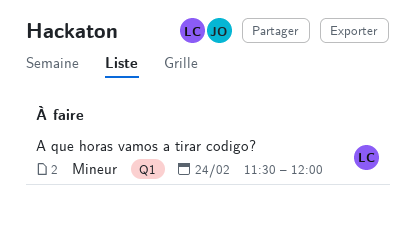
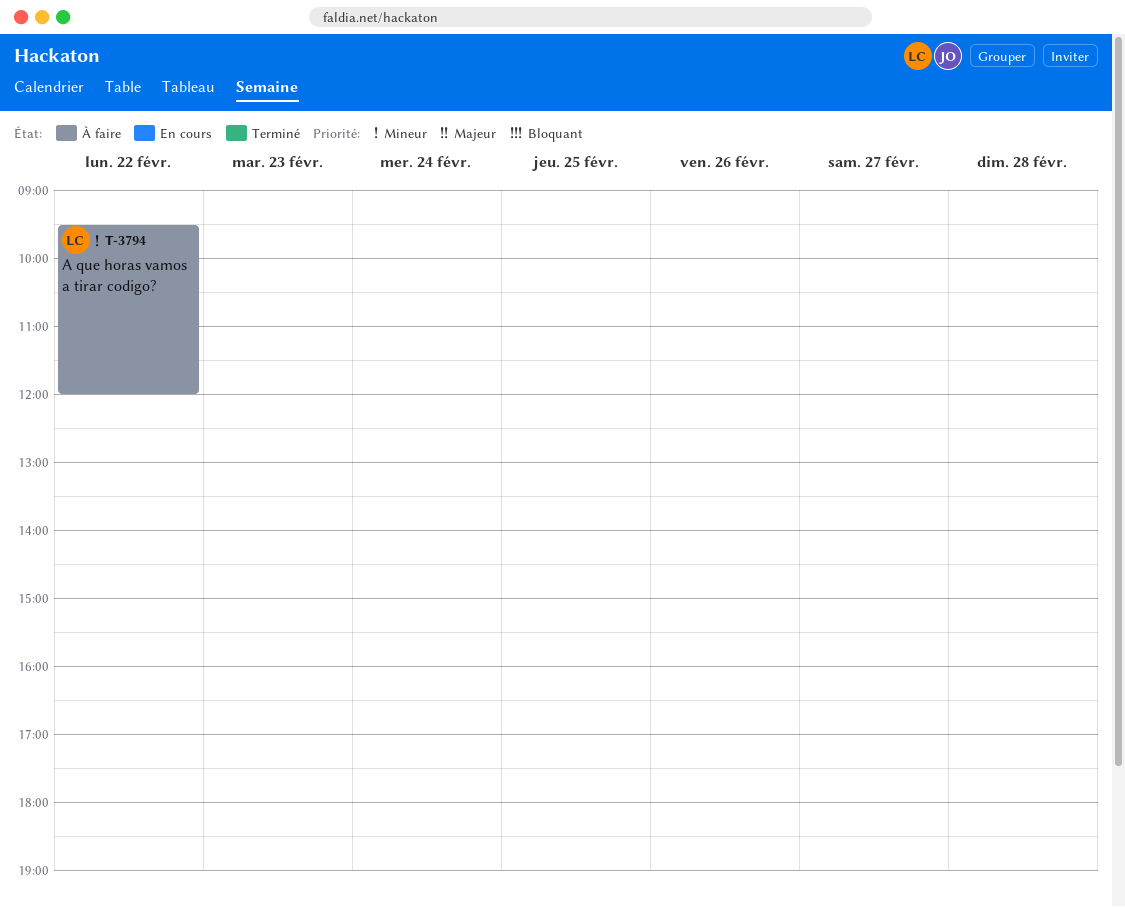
A que horas vamos a tirar codigo?, day: Feb 24 -> Feb 22
A que horas vamos a tirar codigo?, begins: 11:30 -> 09:30

